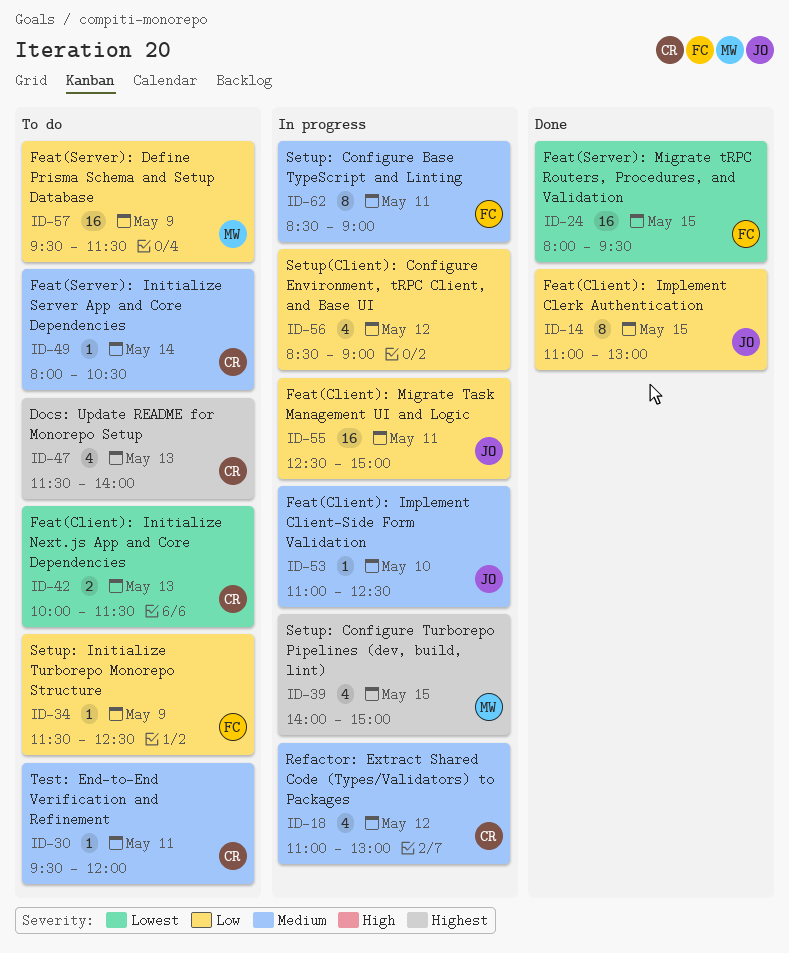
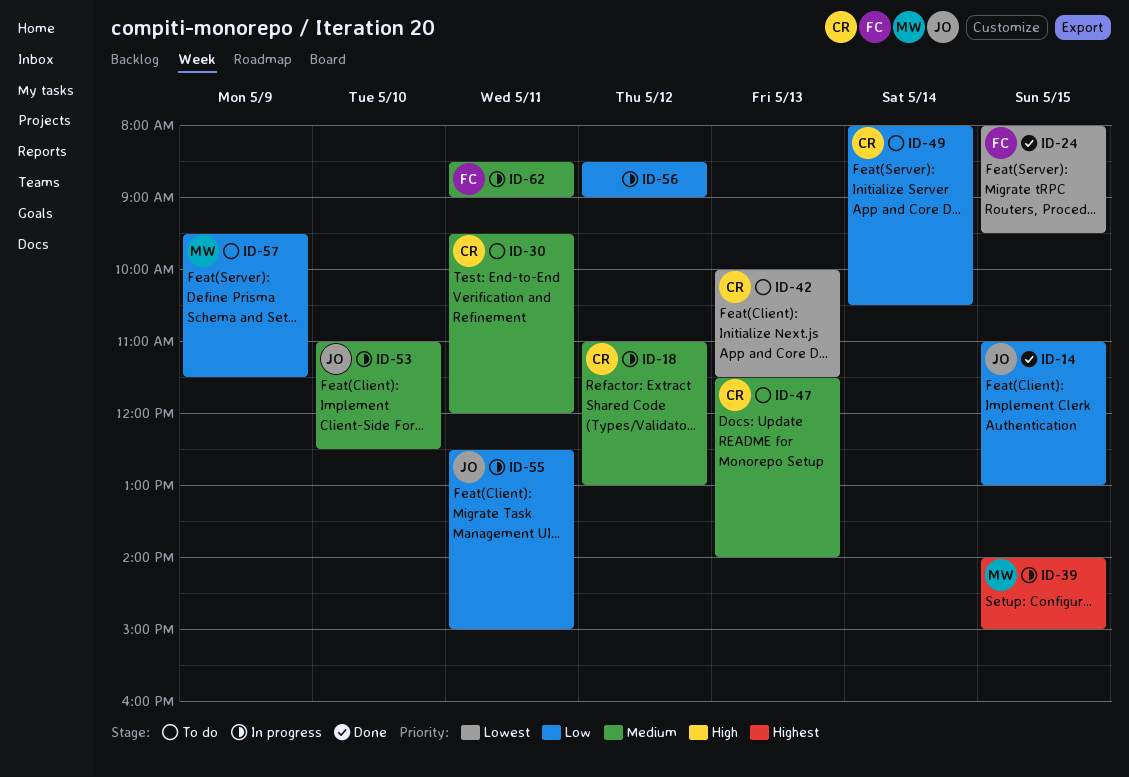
ID-34: present -> none
ID-47, priority: Highest -> Medium
ID-49, priority: Medium -> Low

